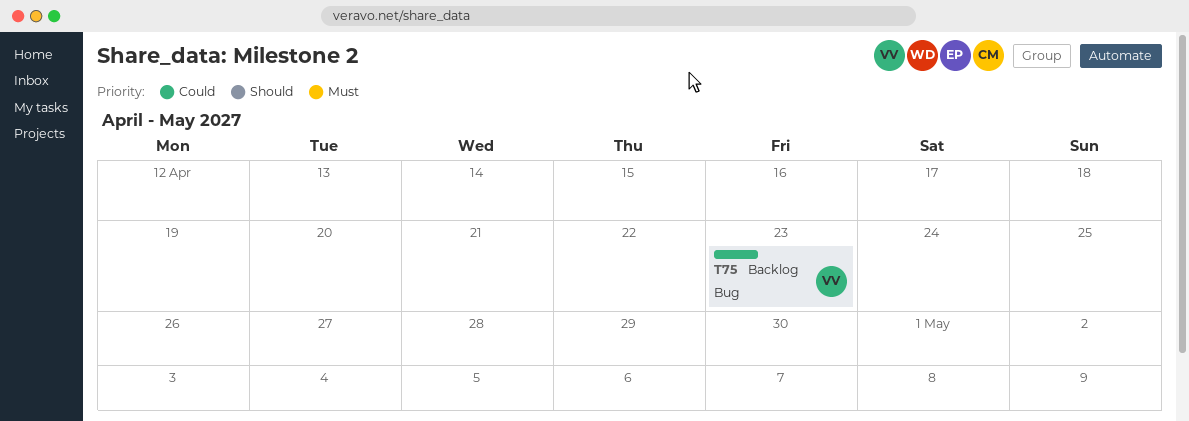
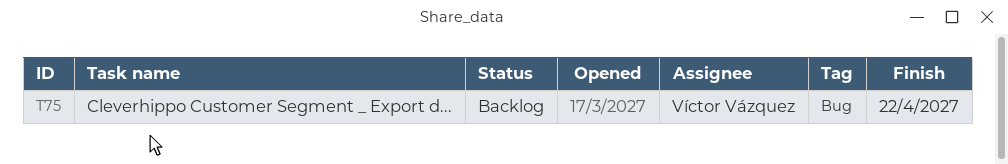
T75, due: Apr 23 -> Apr 22

